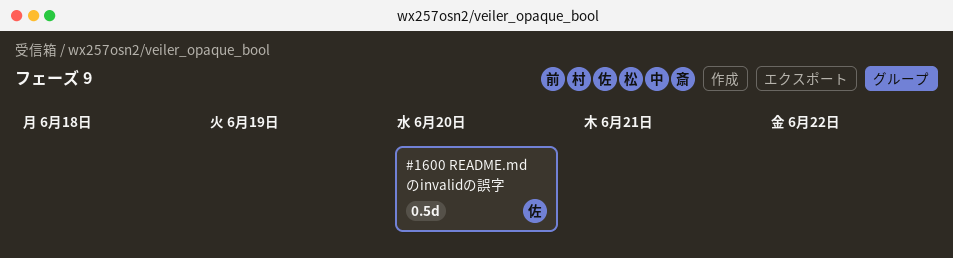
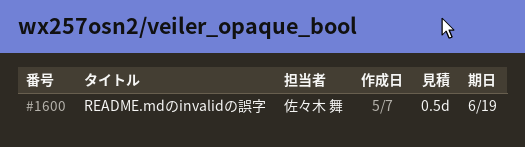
#1600, due: Jun 20 -> Jun 19

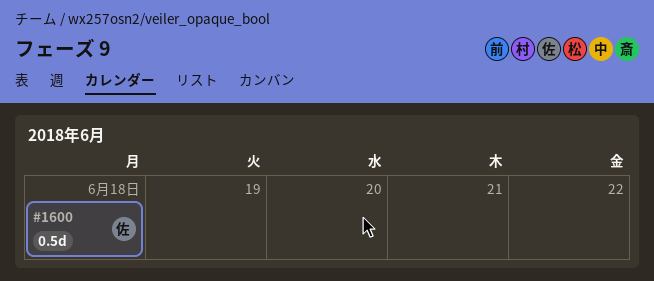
#1600, due: Jun 19 -> Jun 18

